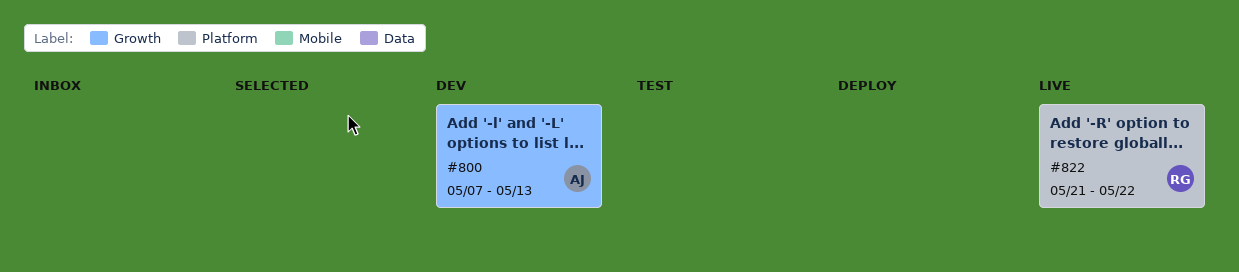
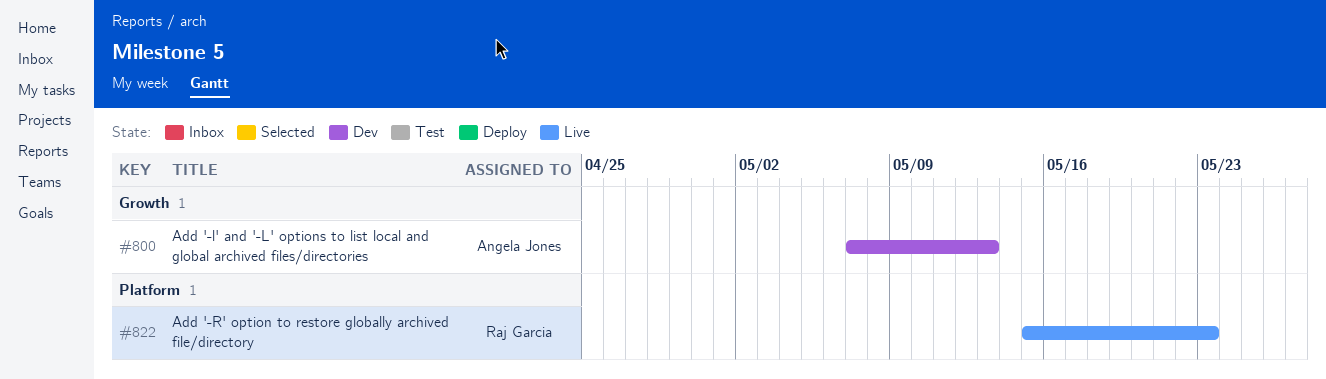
#822, start: May 21 -> May 15
#822, due: May 22 -> May 23

